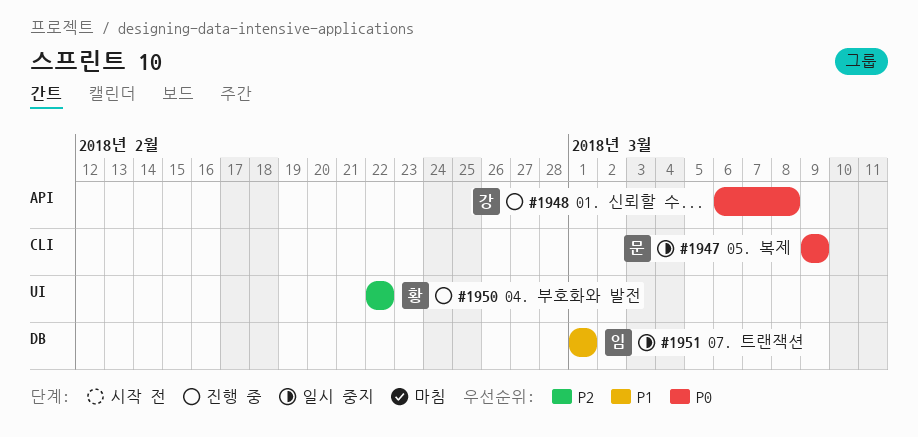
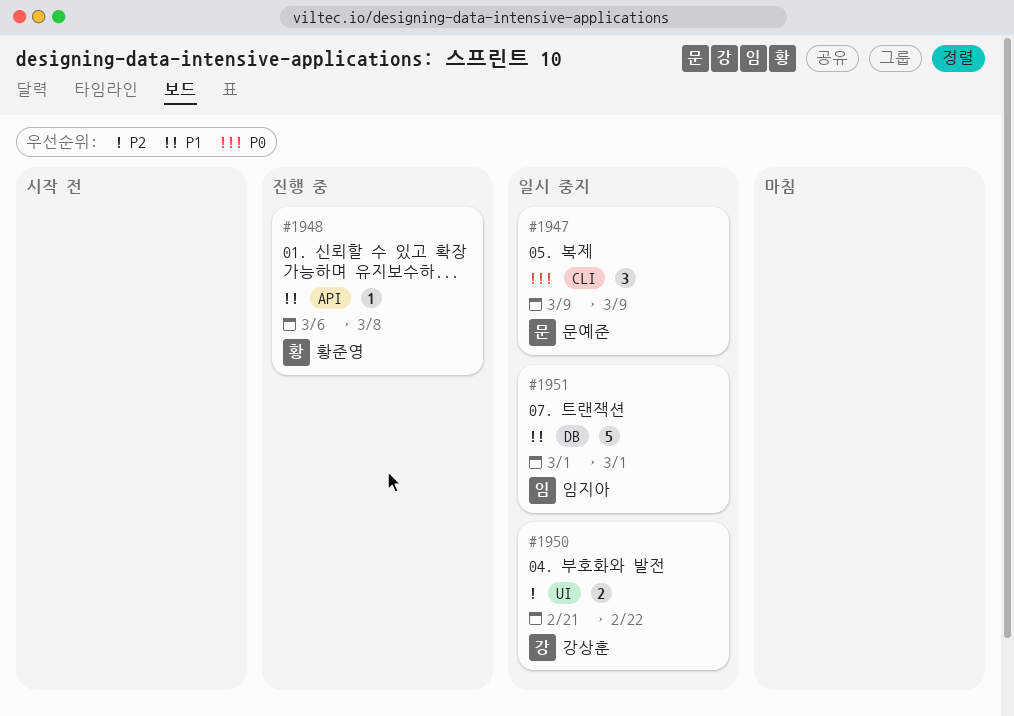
#1948, owner: 강상훈 -> 황준영
#1948, priority: P0 -> P1
#1950, status: 진행 중 -> 일시 중지
#1950, owner: 황준영 -> 강상훈
#1950, start: Feb 22 -> Feb 21

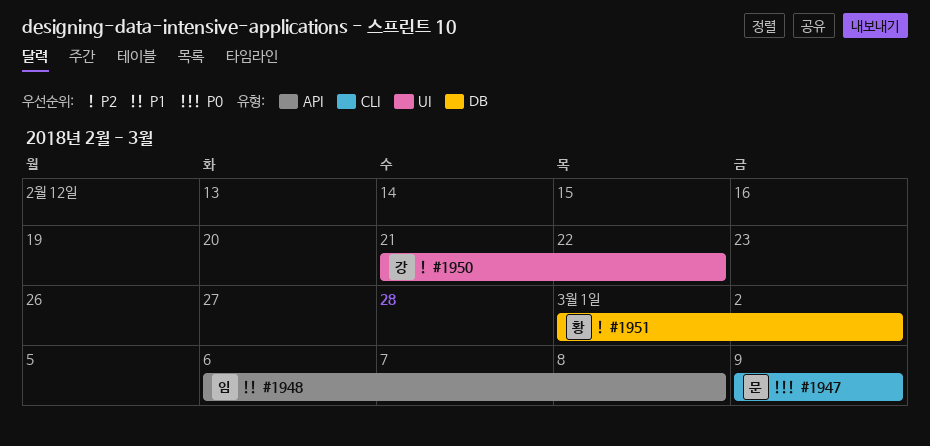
#1948, owner: 황준영 -> 임지아
#1951, owner: 임지아 -> 황준영
#1951, priority: P1 -> P2
#1951, due: Mar 1 -> Mar 2

